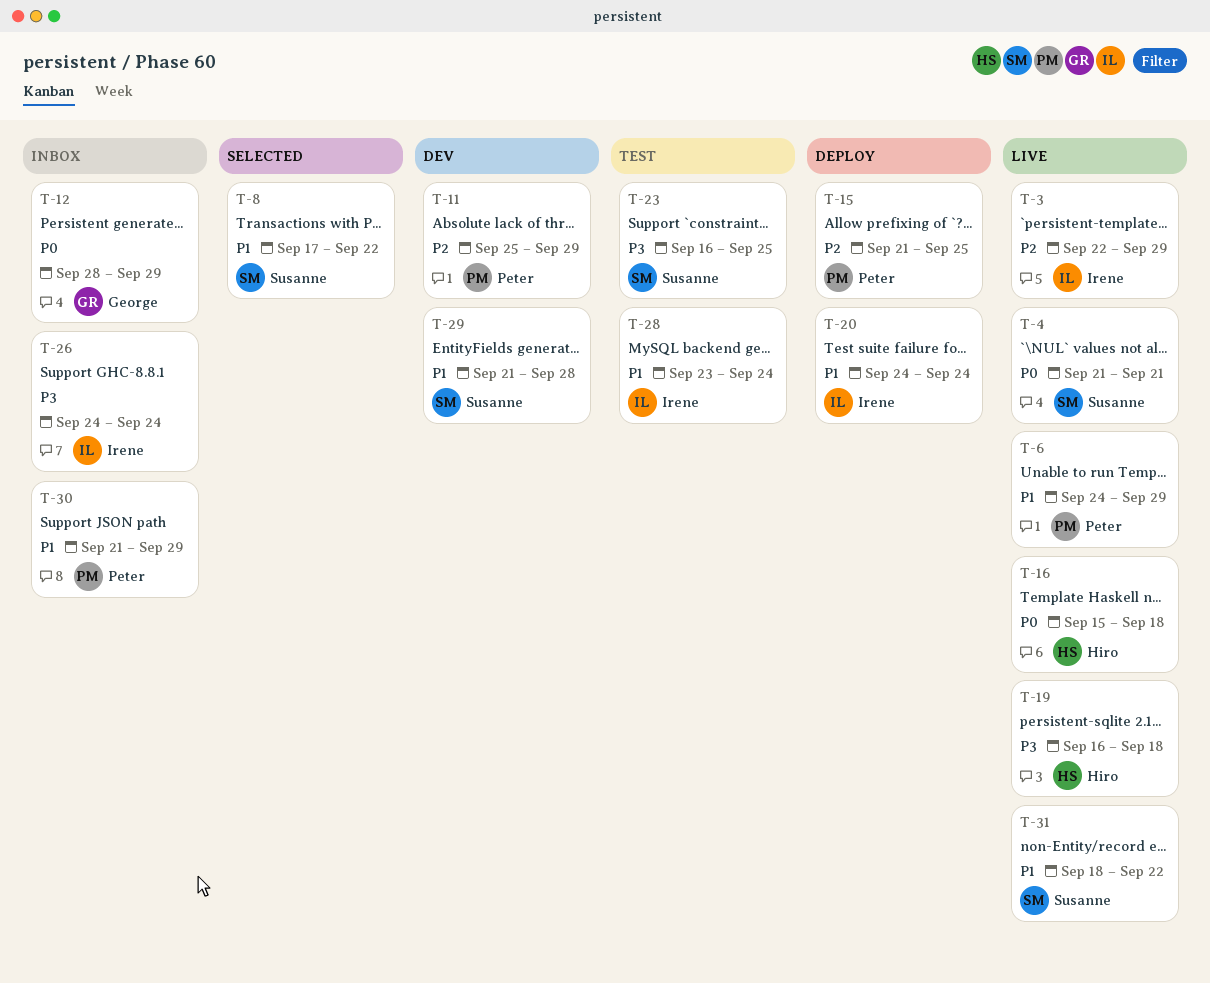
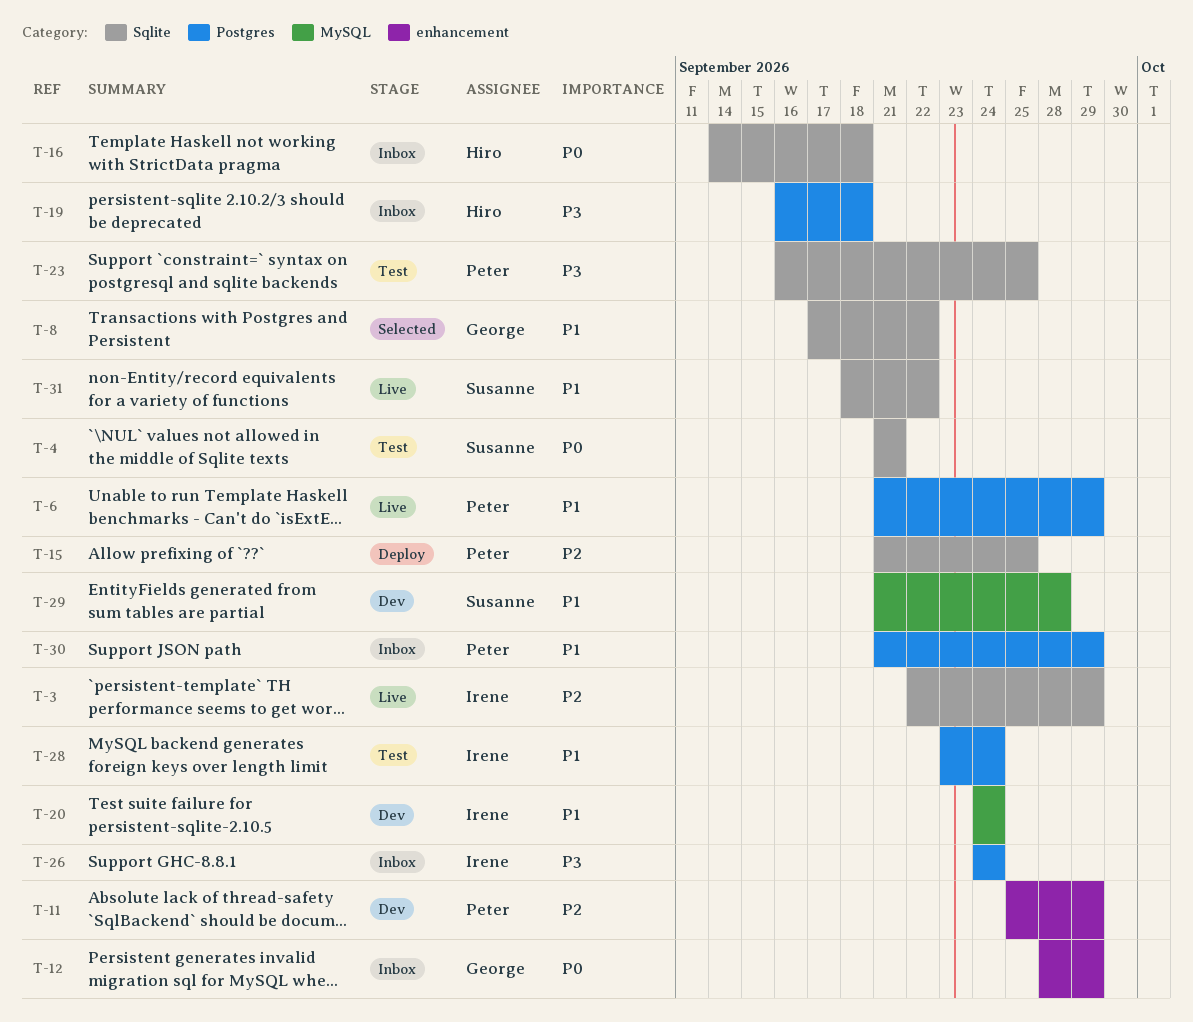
T-4, status: Live -> Test
T-6, start: Sep 24 -> Sep 21
T-8, owner: Susanne -> George
T-16, status: Live -> Inbox
T-16, start: Sep 15 -> Sep 14
T-19, status: Live -> Inbox
T-20, status: Deploy -> Dev
T-23, owner: Susanne -> Peter

